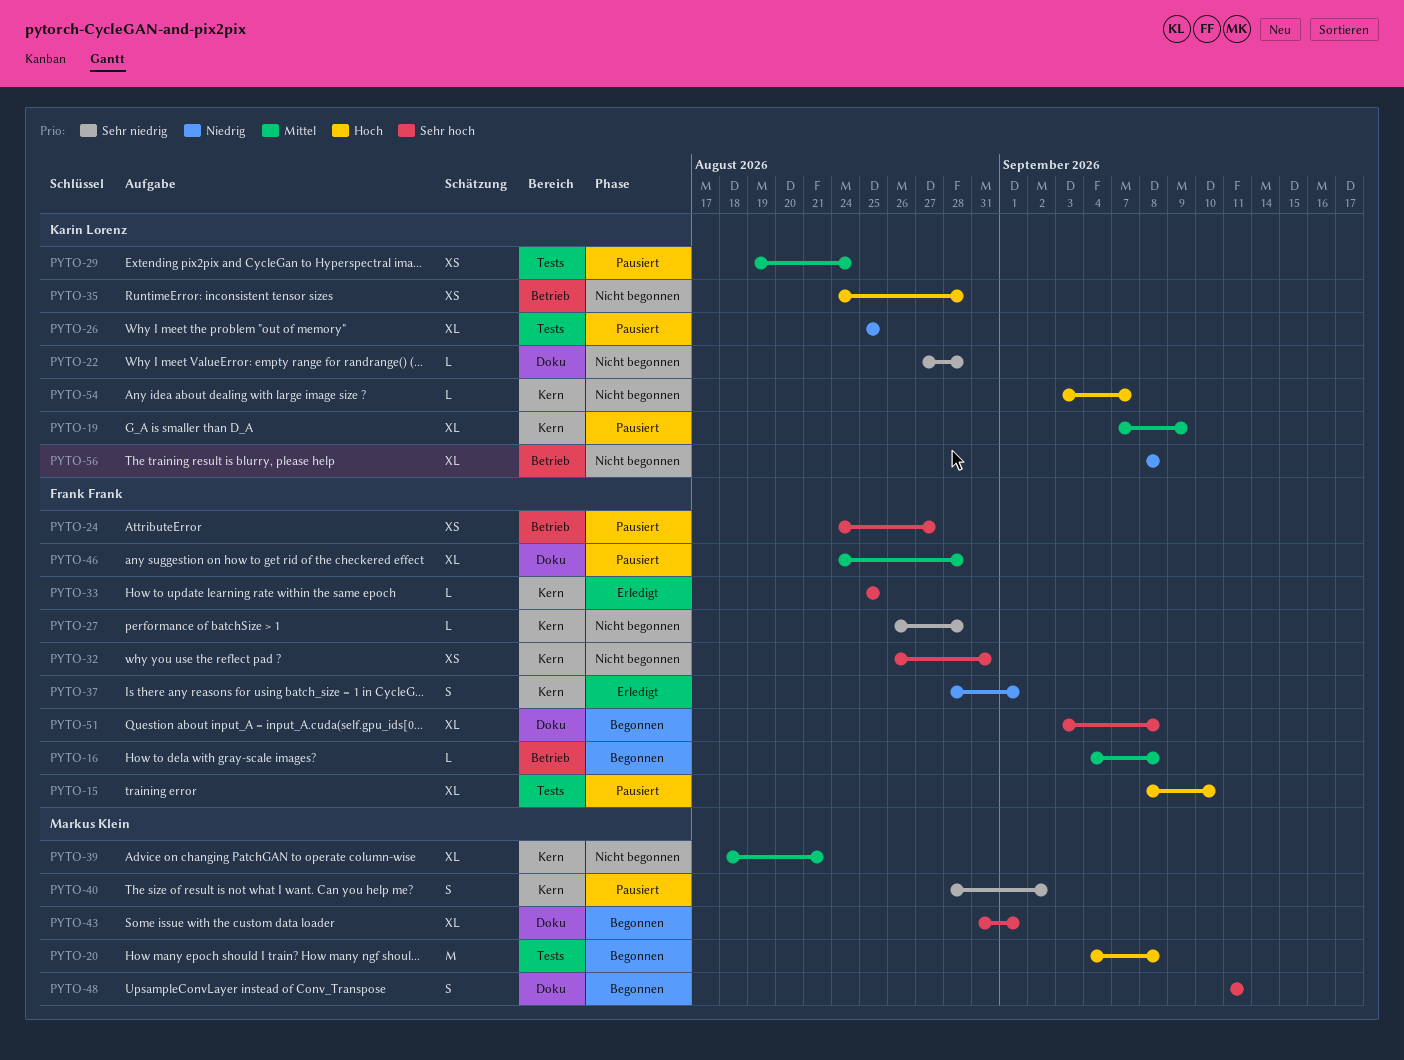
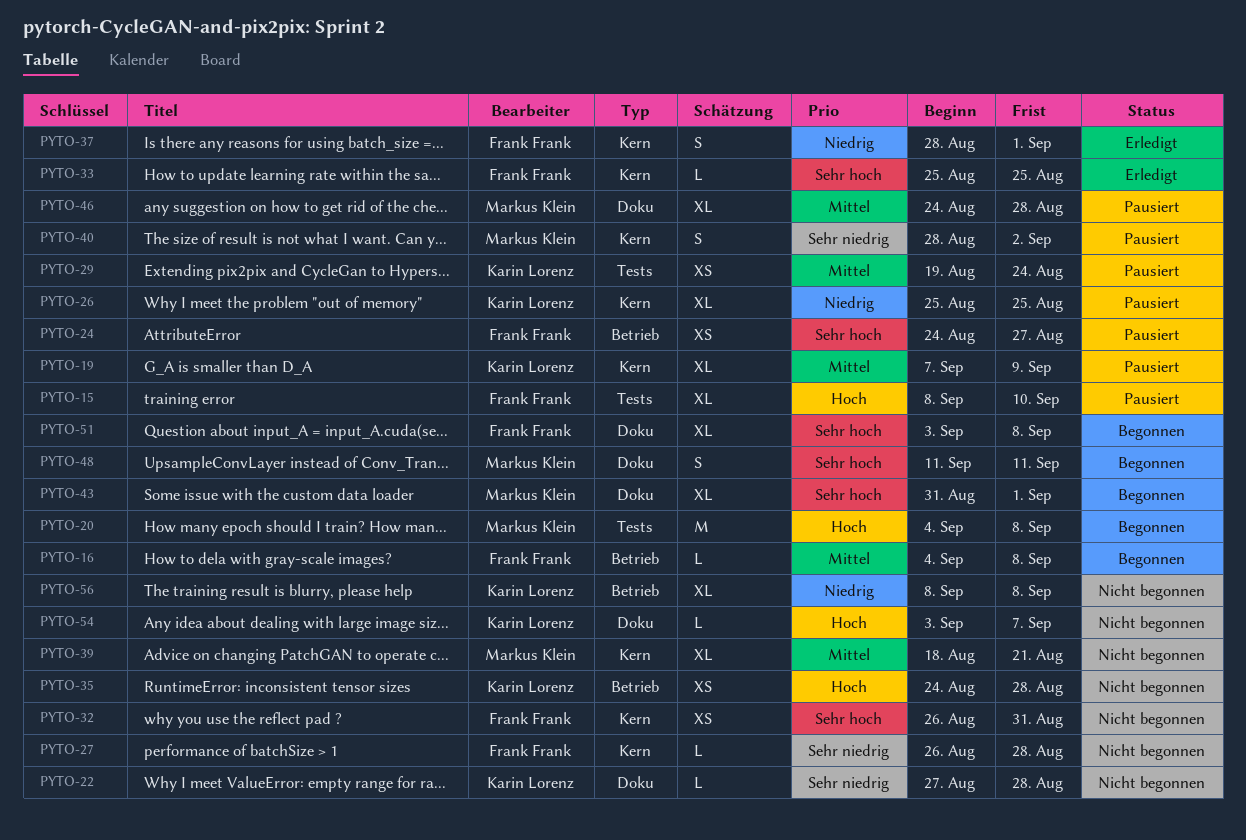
PYTO-26, label: Tests -> Kern
PYTO-46, owner: Frank Frank -> Markus Klein
PYTO-54, label: Kern -> Doku

